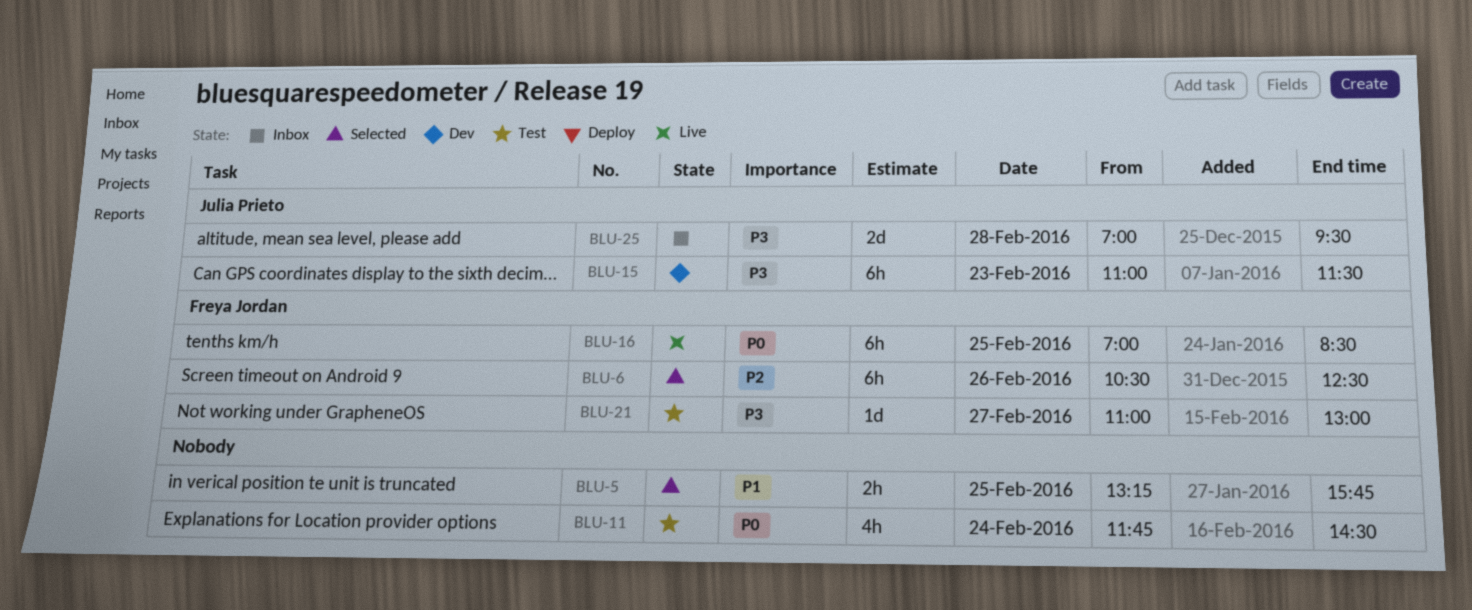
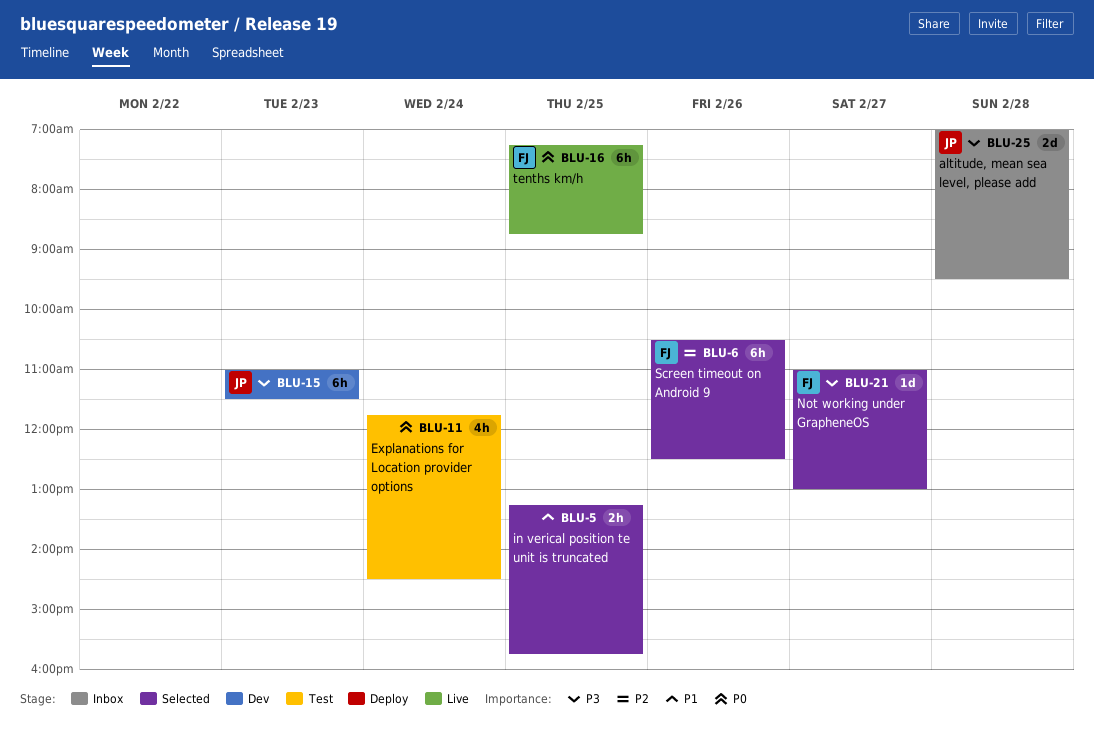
BLU-16, begins: 07:00 -> 07:15
BLU-16, ends: 08:30 -> 08:45
BLU-21, status: Test -> Selected

